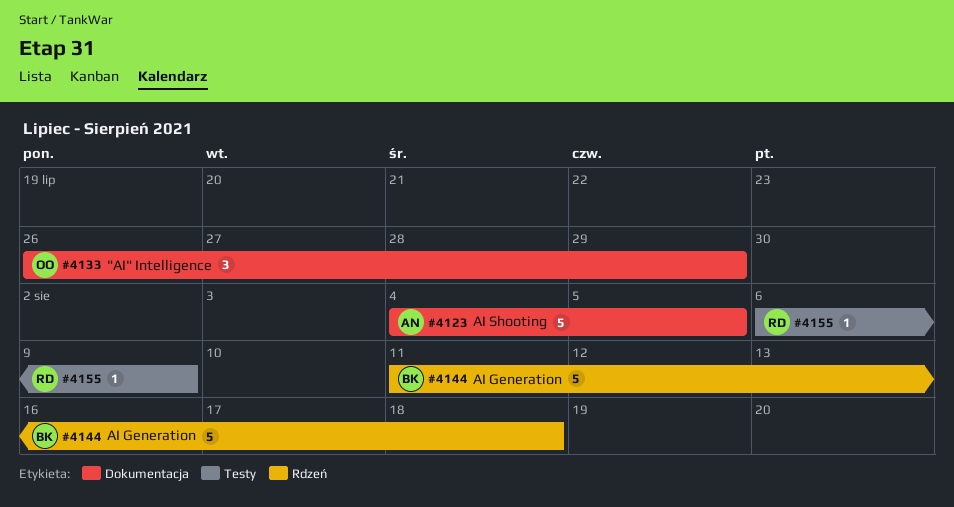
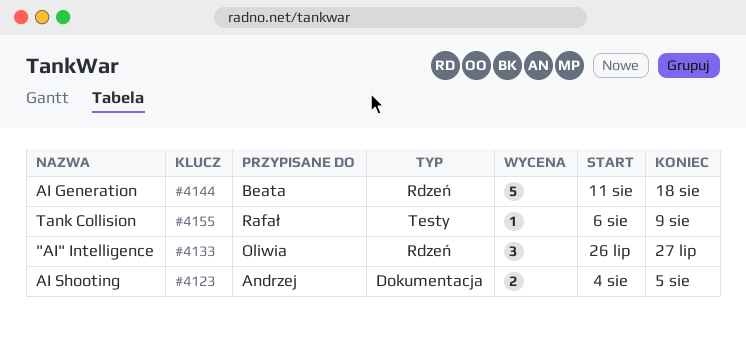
#4123, estimate: 5 -> 2
#4133, label: Dokumentacja -> Rdzeń
#4133, due: Jul 29 -> Jul 27

